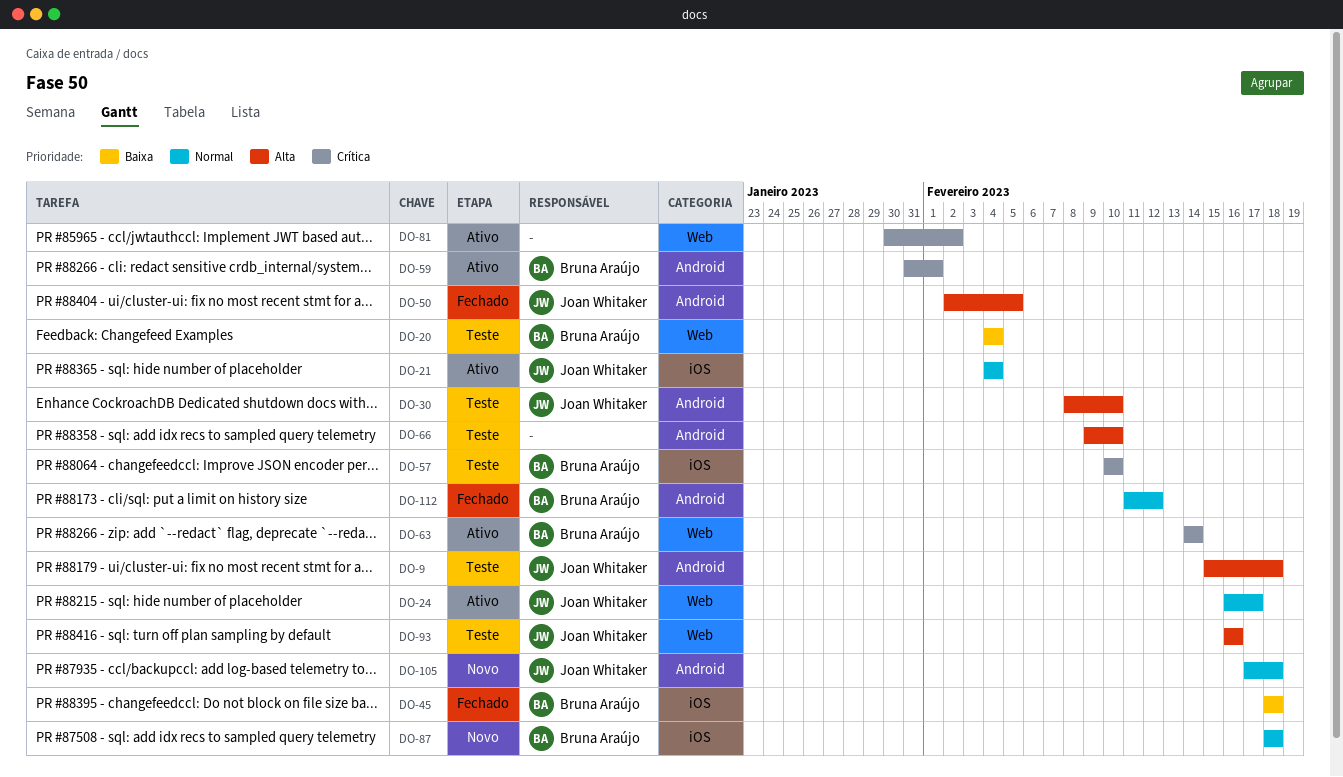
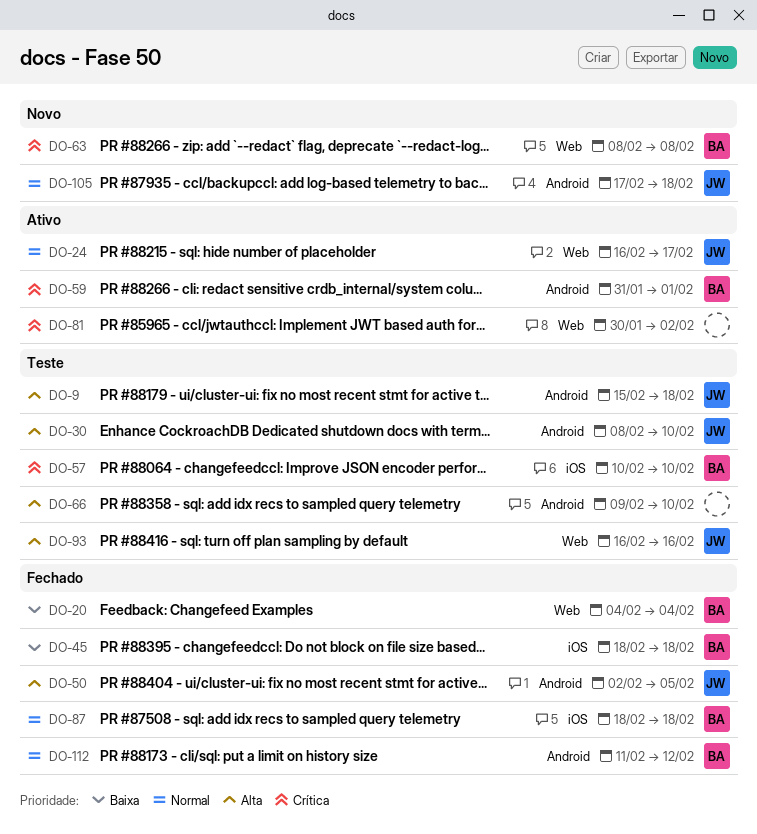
DO-20, status: Teste -> Fechado
DO-21: present -> none
DO-63, status: Ativo -> Novo
DO-63, start: Feb 14 -> Feb 8
DO-63, due: Feb 14 -> Feb 8
DO-87, status: Novo -> Fechado

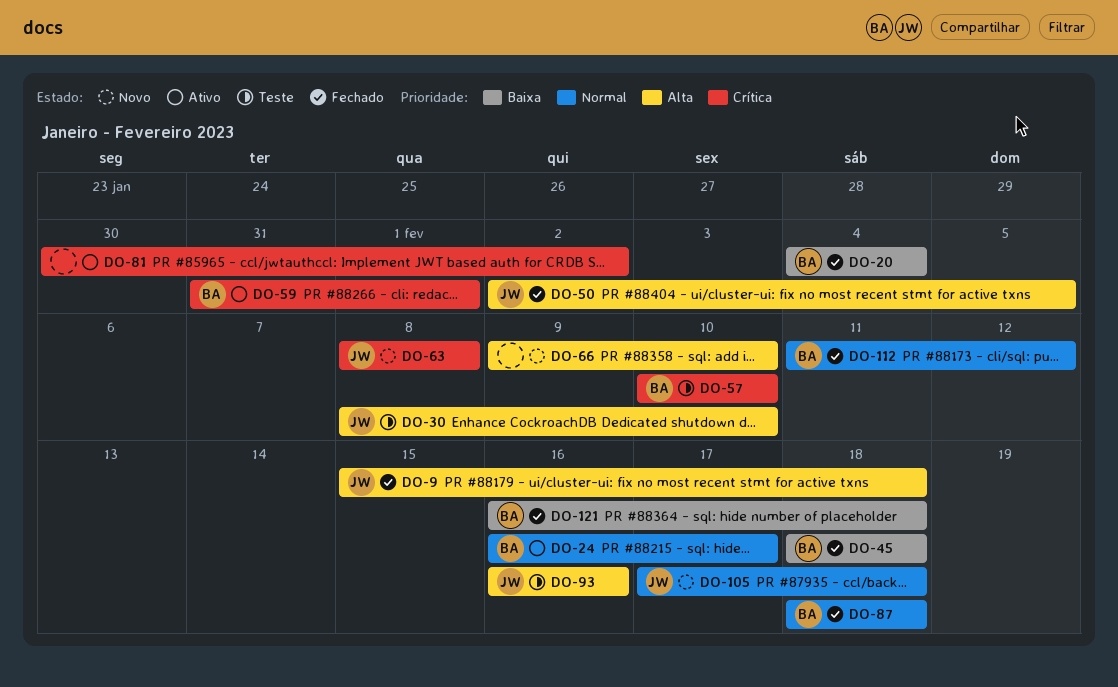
DO-9, status: Teste -> Fechado
DO-24, owner: JW -> BA
DO-63, owner: BA -> JW
DO-66, status: Teste -> Novo
DO-121: none -> present

